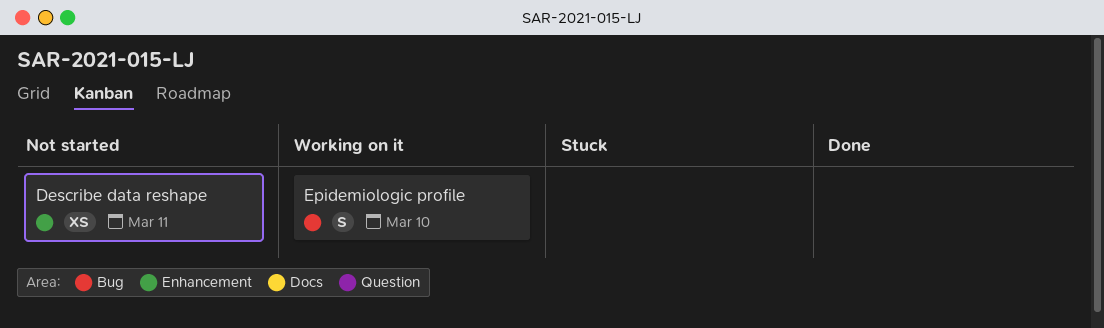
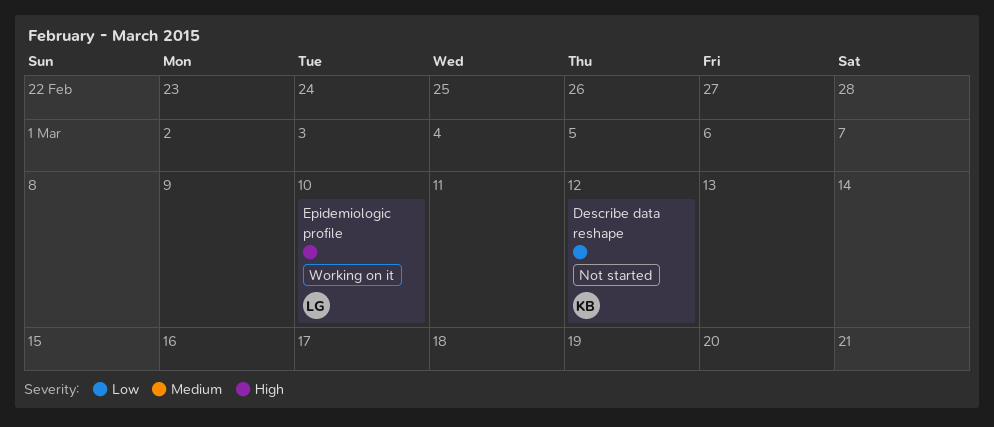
Describe data reshape, due: Mar 11 -> Mar 12

